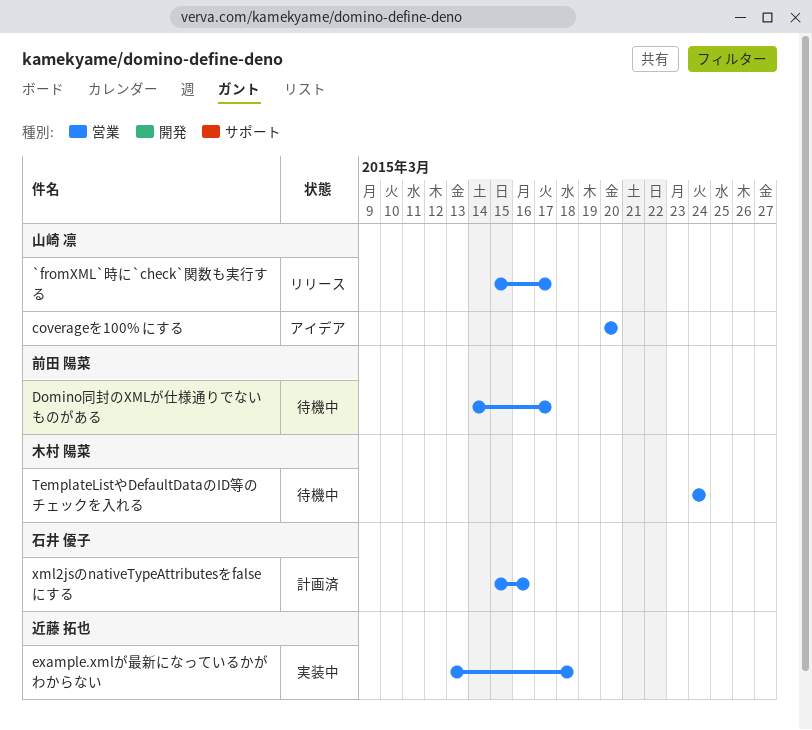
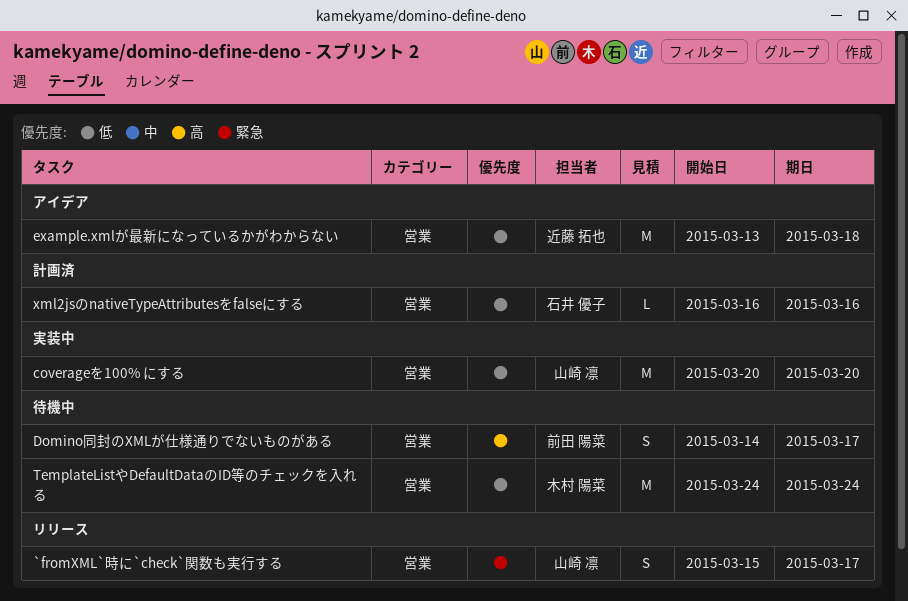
coverageを100% にする, status: アイデア -> 実装中
example.xmlが最新になっているかがわからない, status: 実装中 -> アイデア
xml2jsのnativeTypeAttributesをfalseにする, start: Mar 15 -> Mar 16

